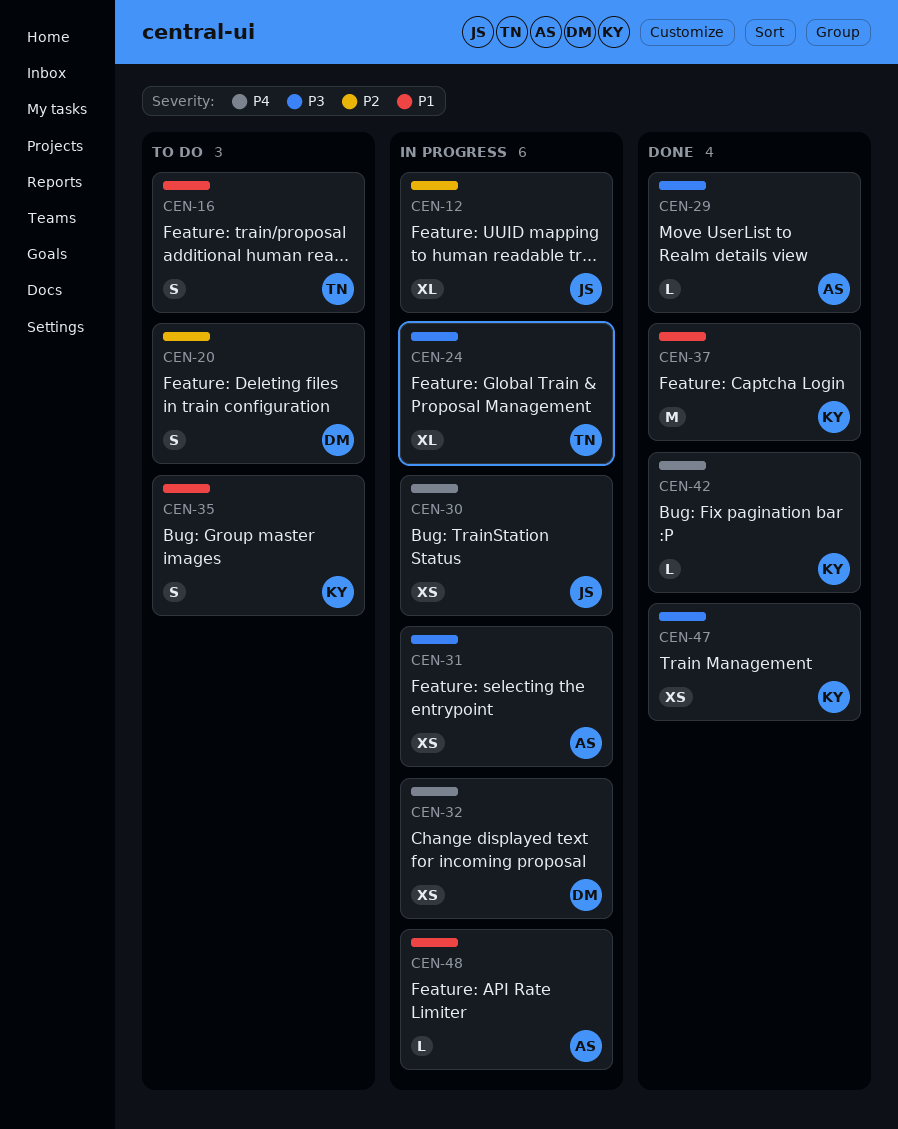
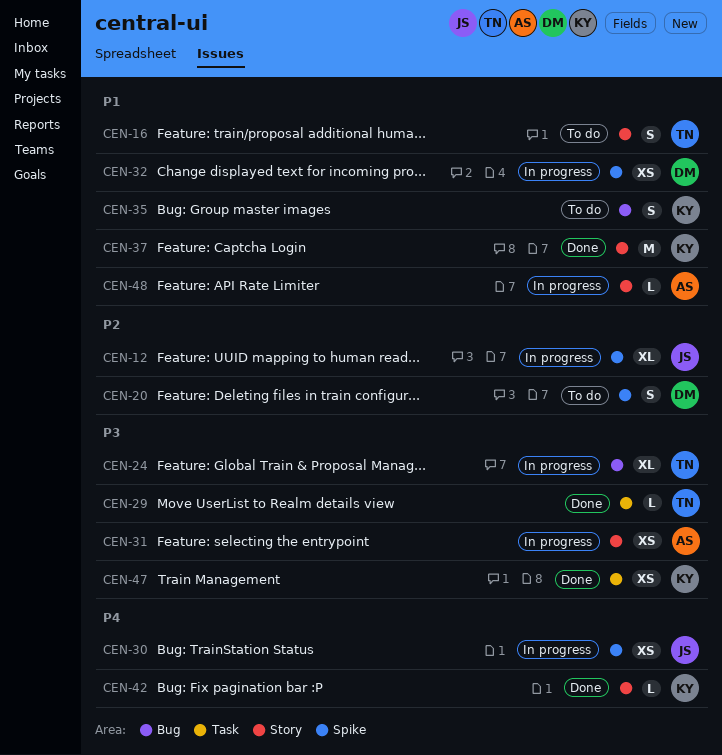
CEN-29, owner: AS -> TN
CEN-32, priority: P4 -> P1

